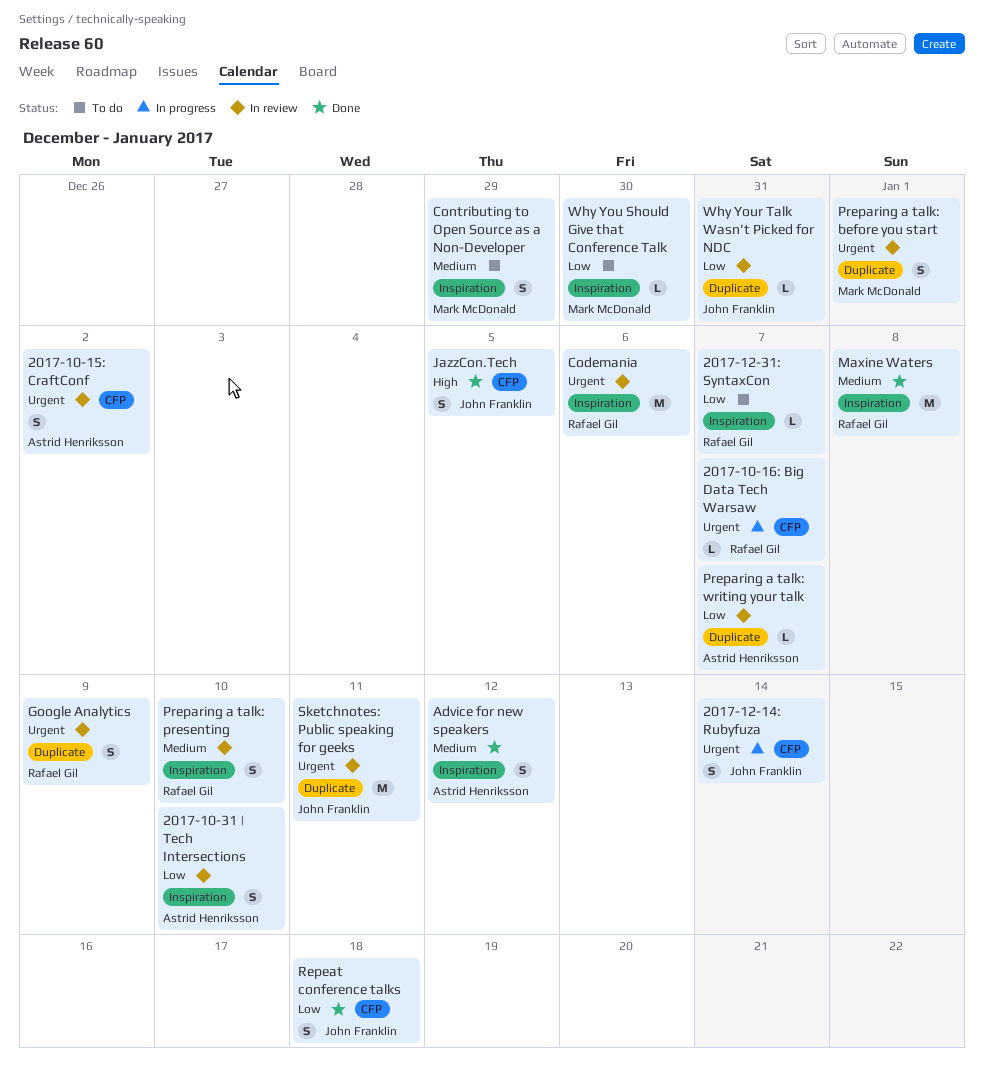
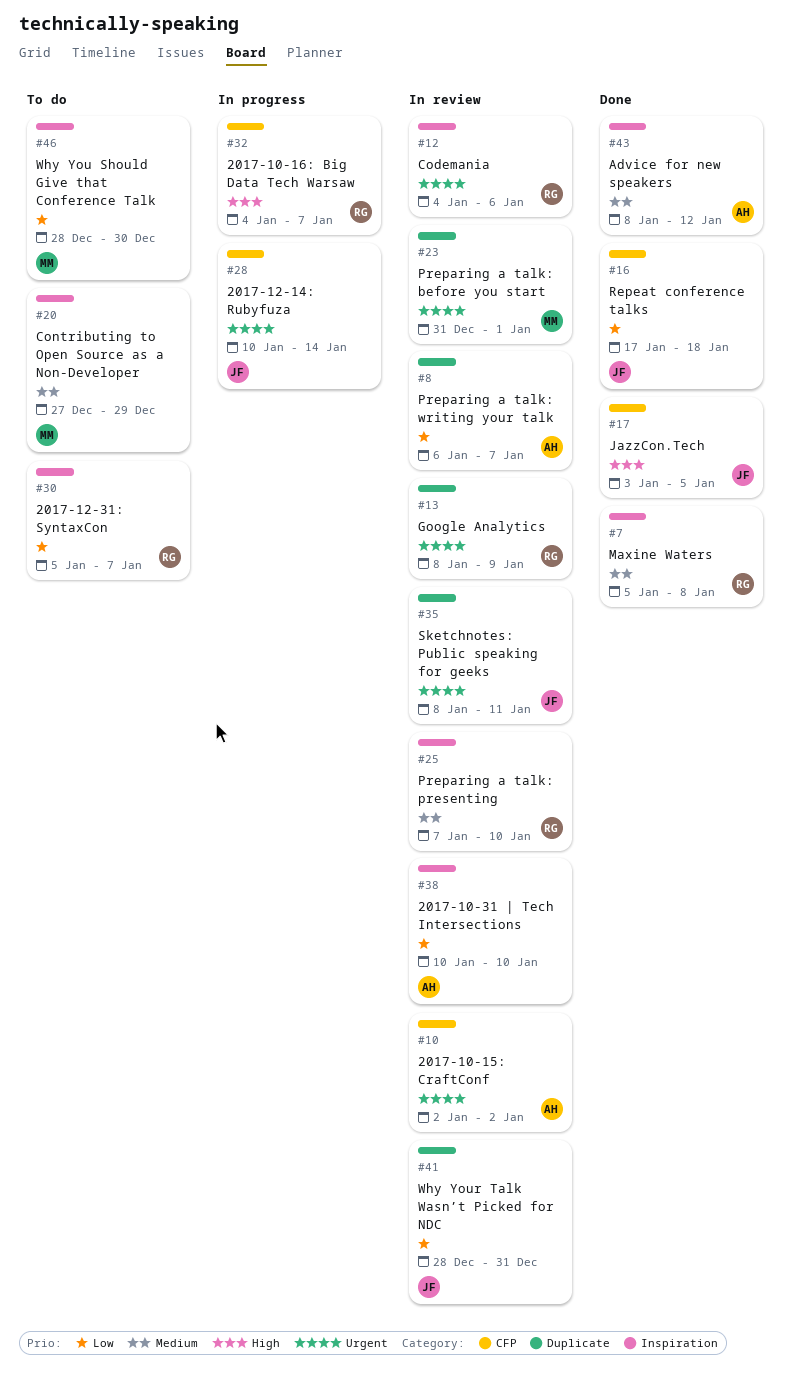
2017-10-16: Big Data Tech Warsaw, priority: Urgent -> High

